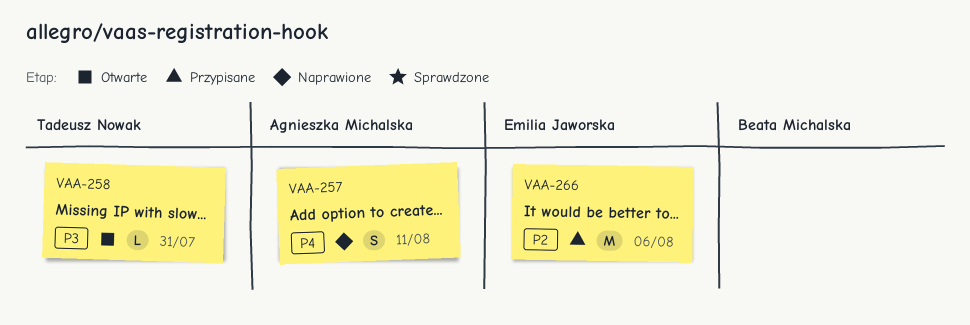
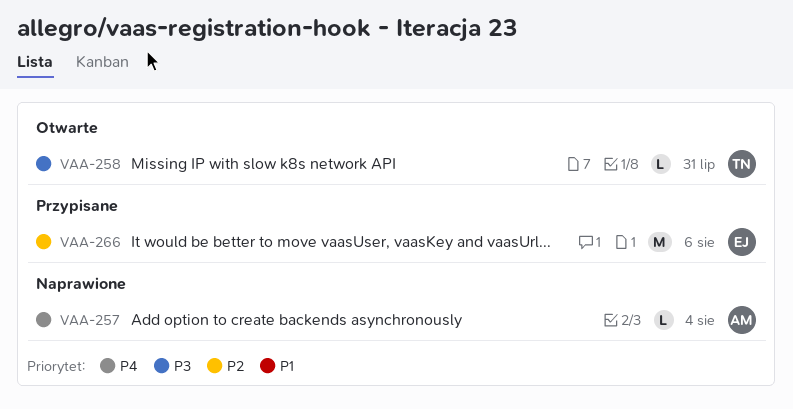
VAA-257, estimate: S -> L
VAA-257, due: Aug 11 -> Aug 4

